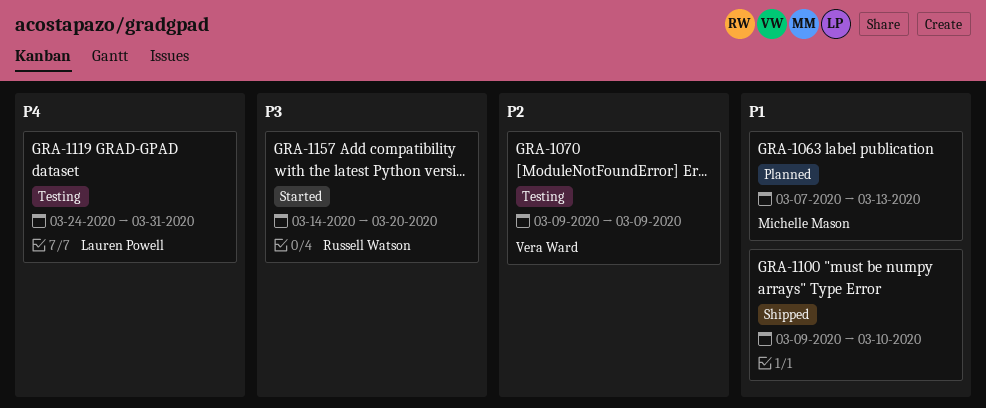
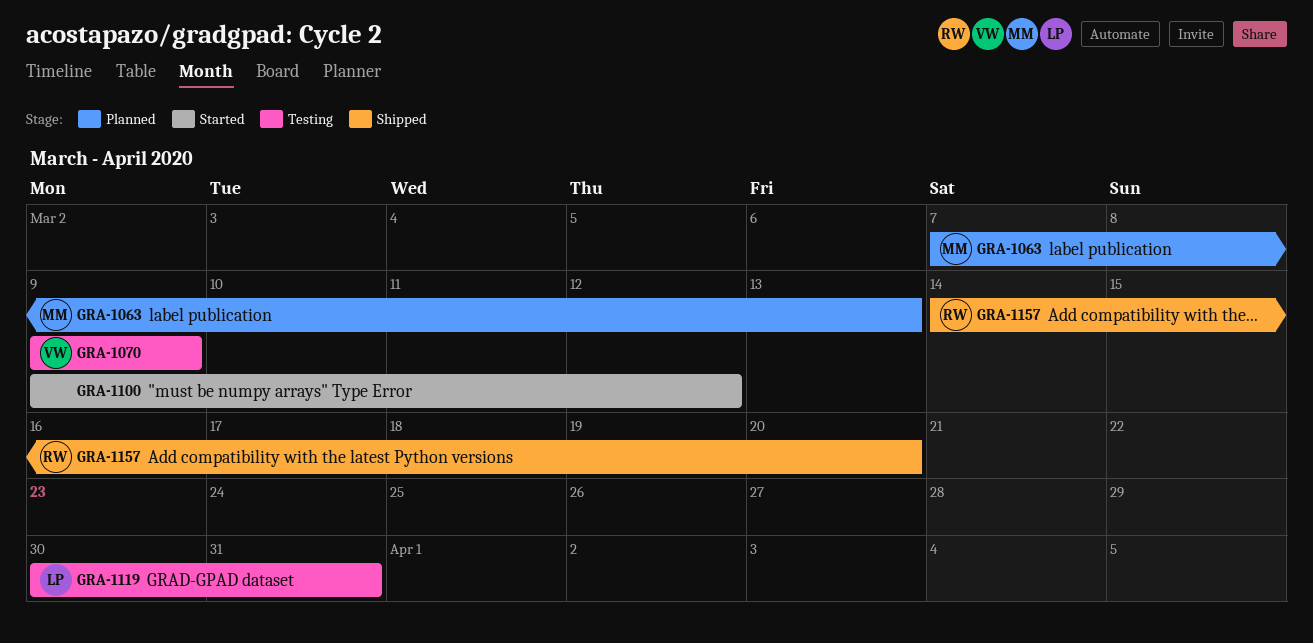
GRA-1100, status: Shipped -> Started
GRA-1100, due: Mar 10 -> Mar 12
GRA-1119, start: Mar 24 -> Mar 30
GRA-1157, status: Started -> Shipped

